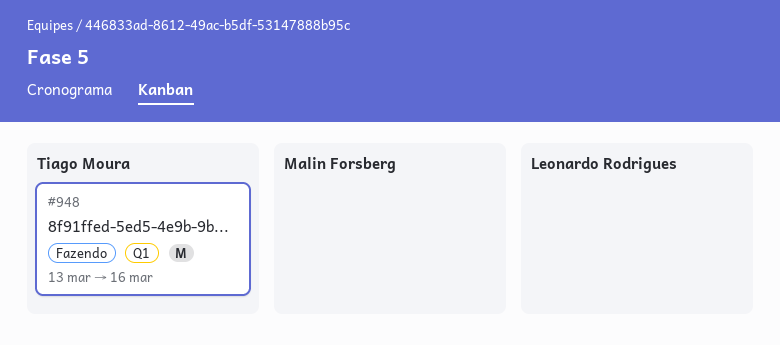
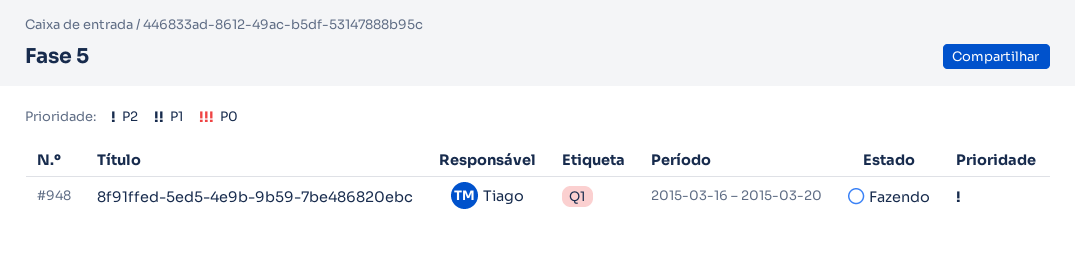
#948, start: Mar 13 -> Mar 16
#948, due: Mar 16 -> Mar 20

